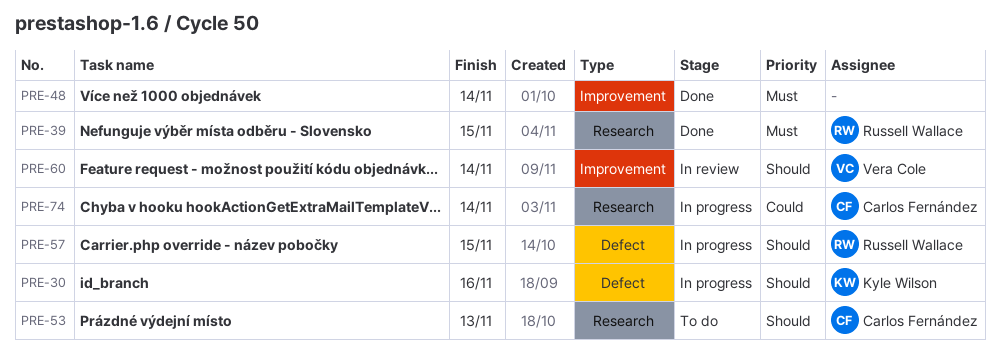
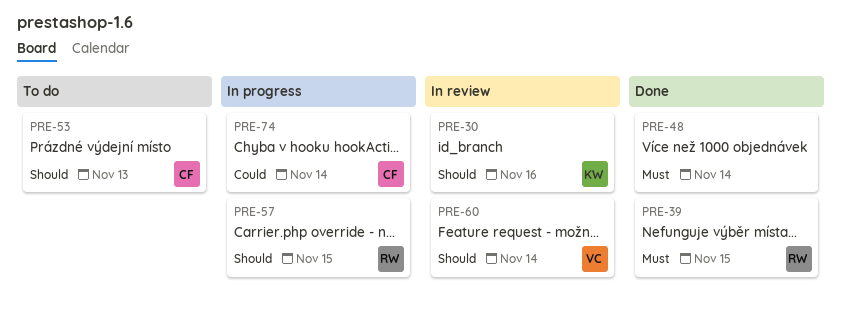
PRE-30, status: In progress -> In review

